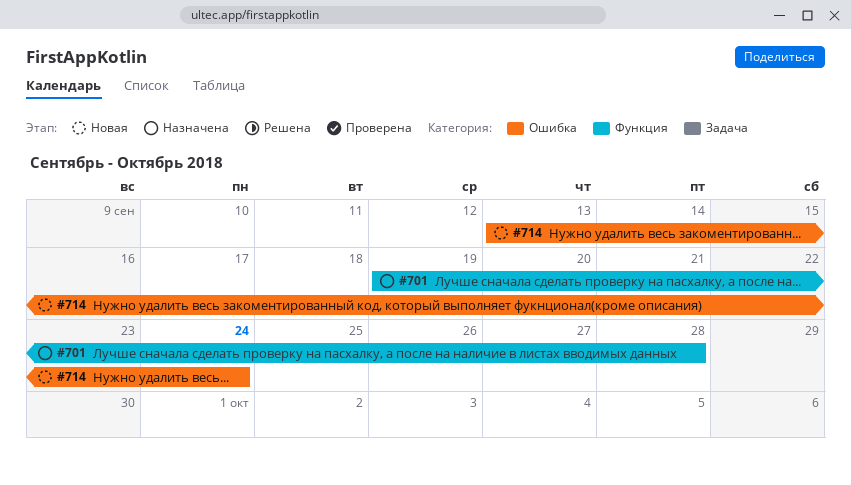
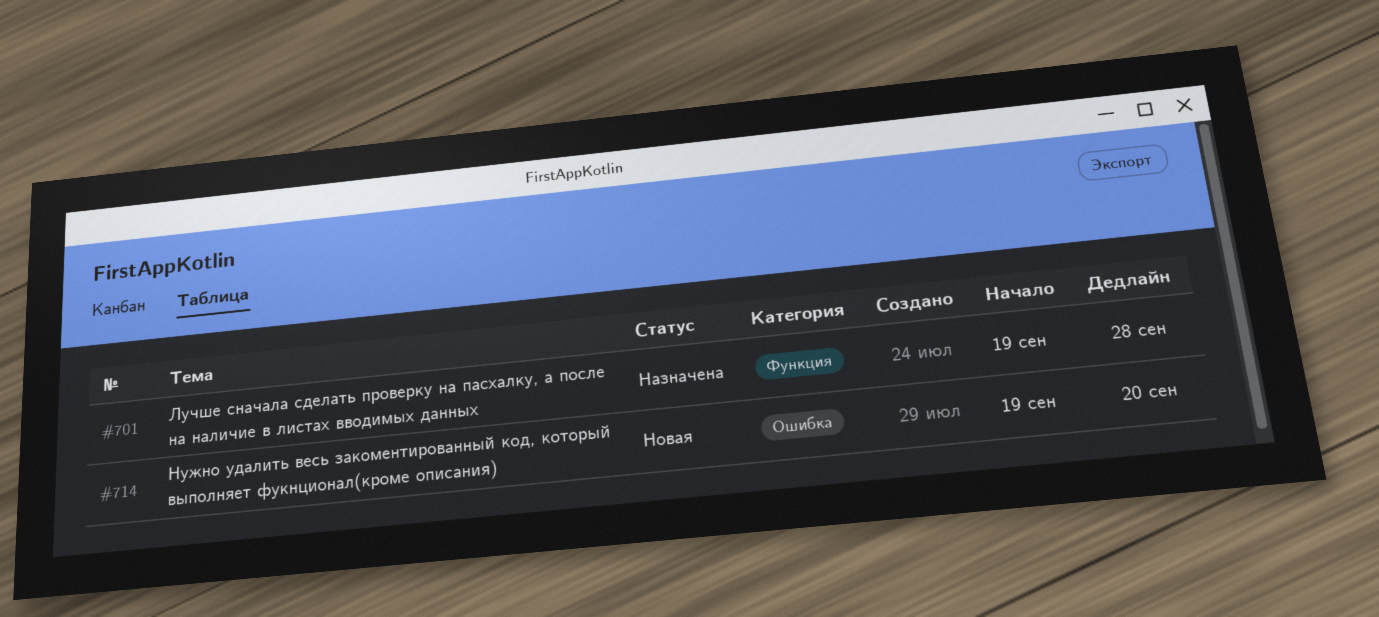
#714, start: Sep 13 -> Sep 19
#714, due: Sep 24 -> Sep 20

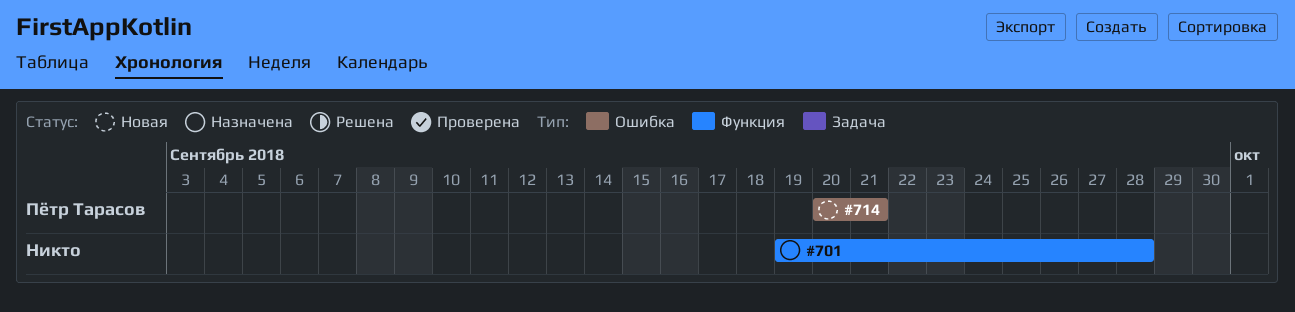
#714, start: Sep 19 -> Sep 20
#714, due: Sep 20 -> Sep 21

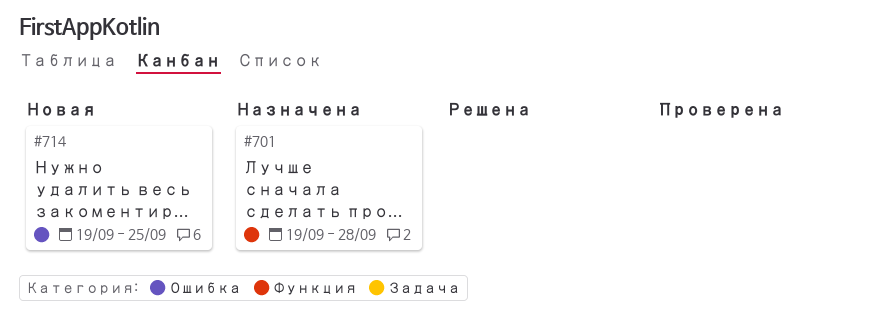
#714, start: Sep 20 -> Sep 19
#714, due: Sep 21 -> Sep 25

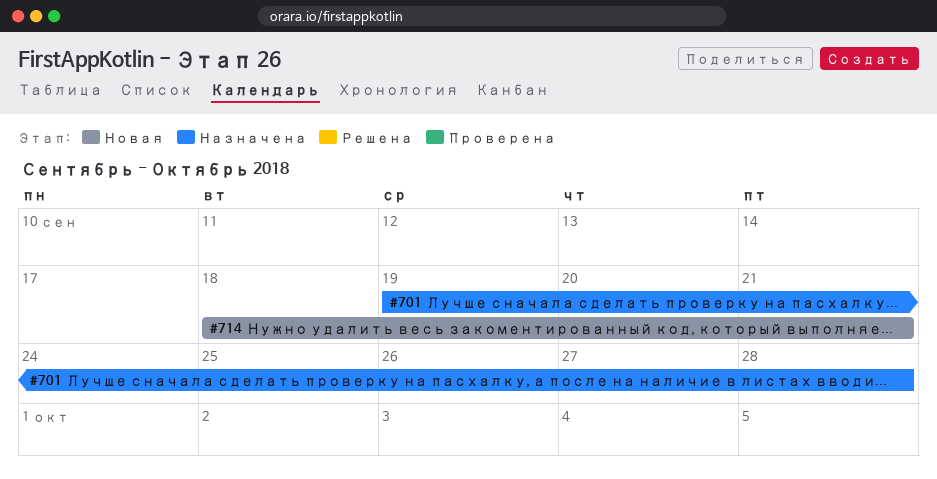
#714, start: Sep 19 -> Sep 18
#714, due: Sep 25 -> Sep 21

